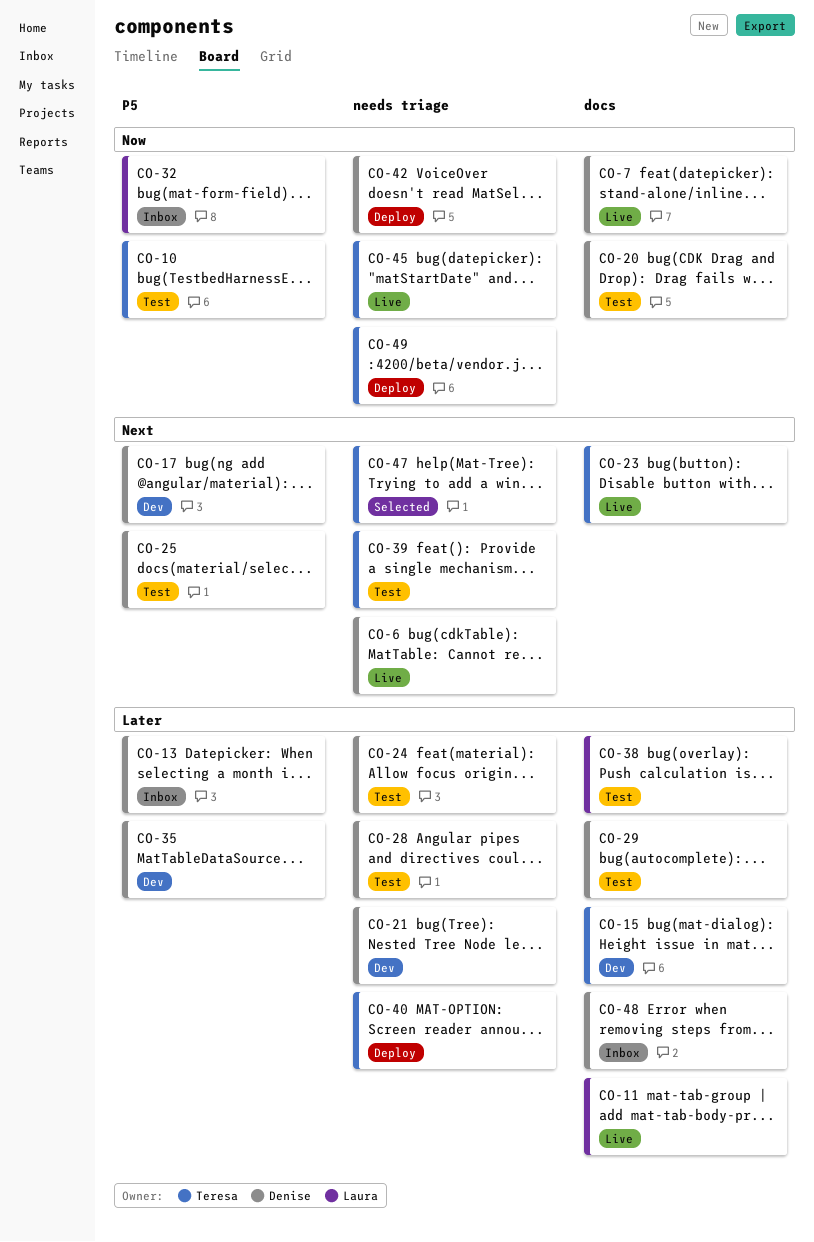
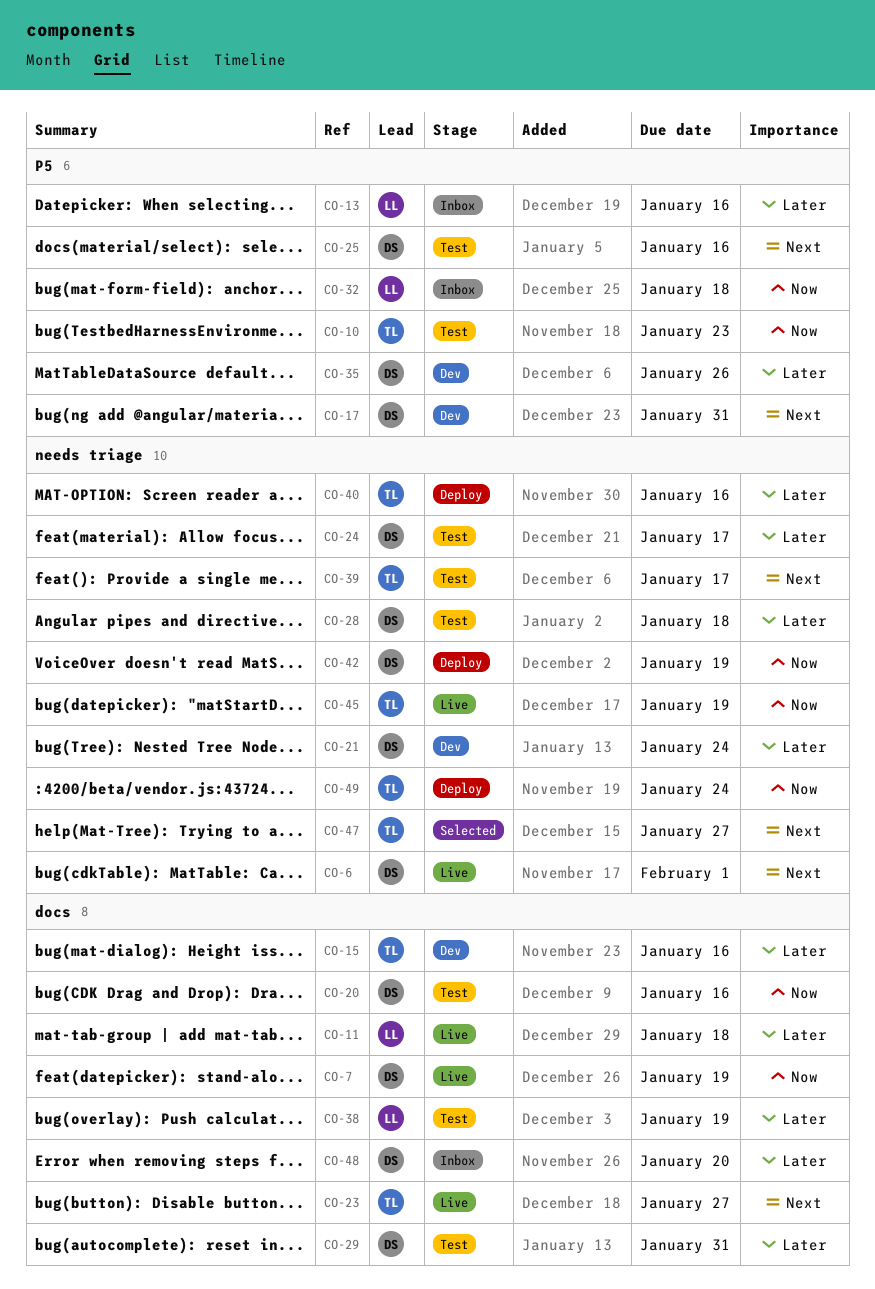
CO-13, owner: Denise -> Laura

